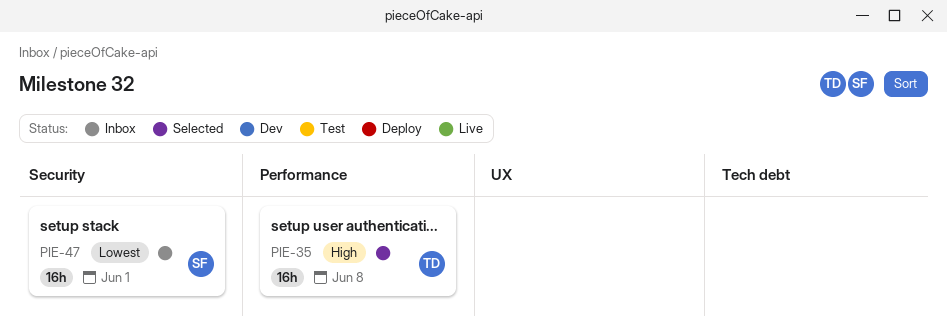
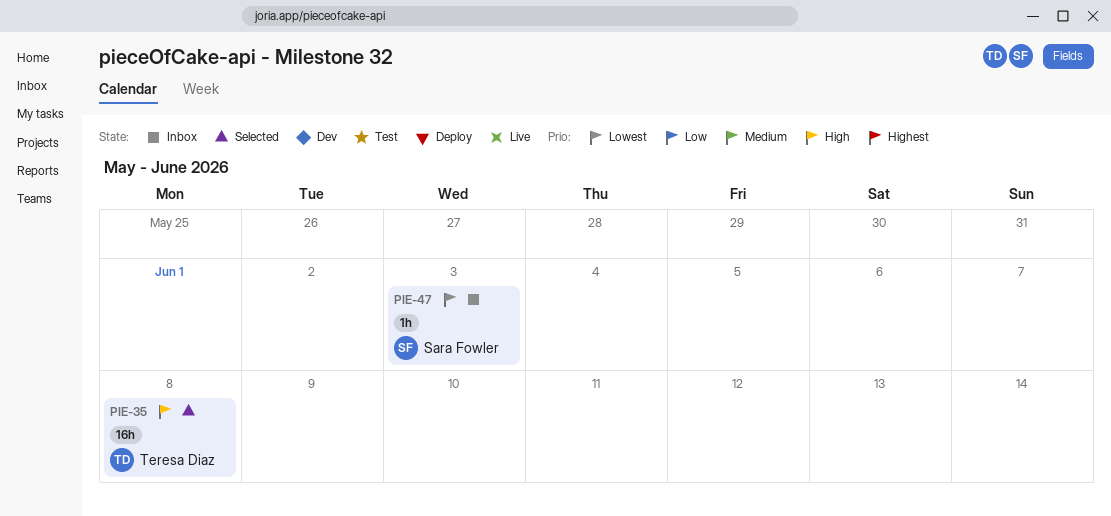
PIE-47, estimate: 16h -> 1h
PIE-47, due: Jun 1 -> Jun 3

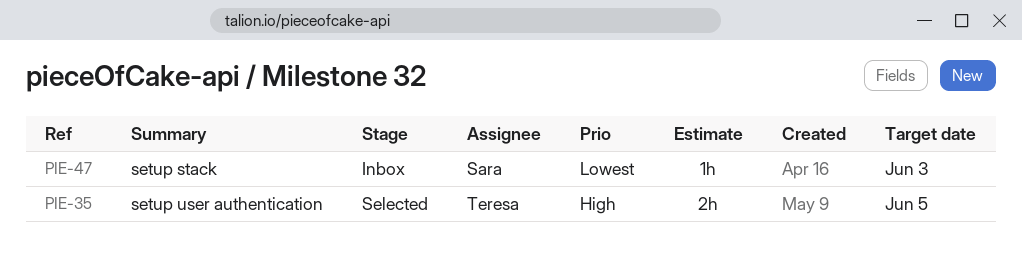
PIE-35, estimate: 16h -> 2h
PIE-35, due: Jun 8 -> Jun 5

